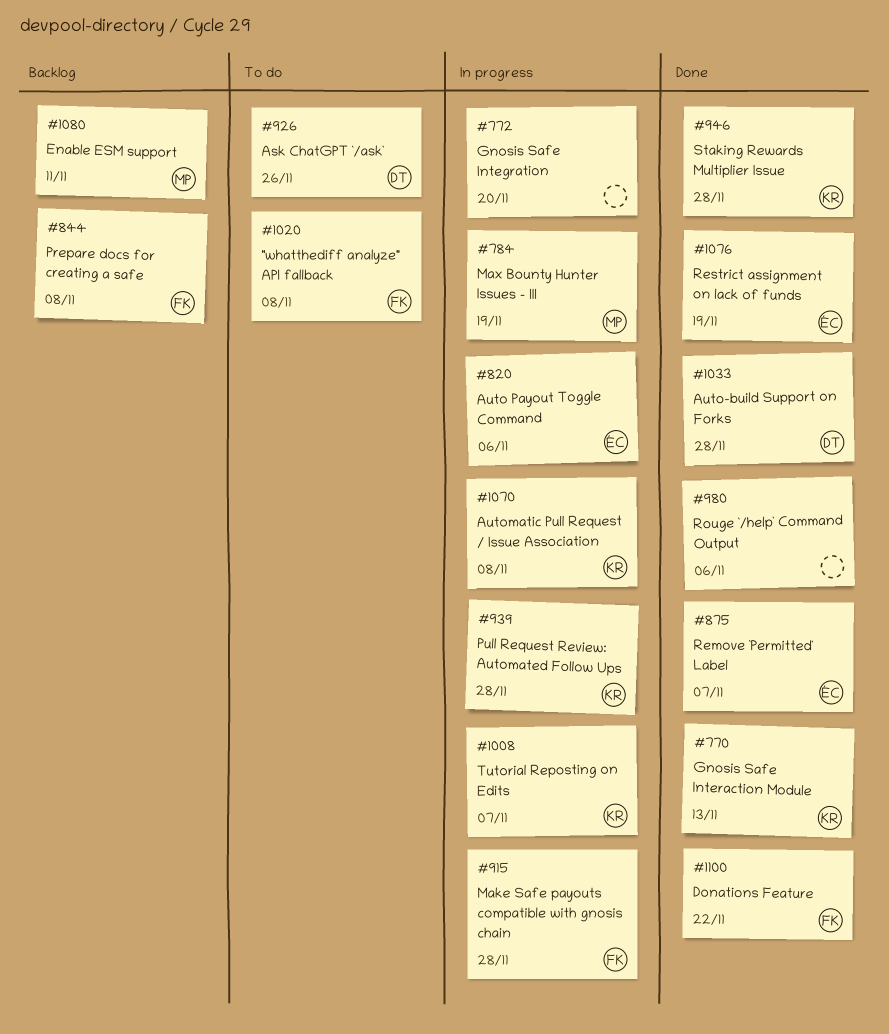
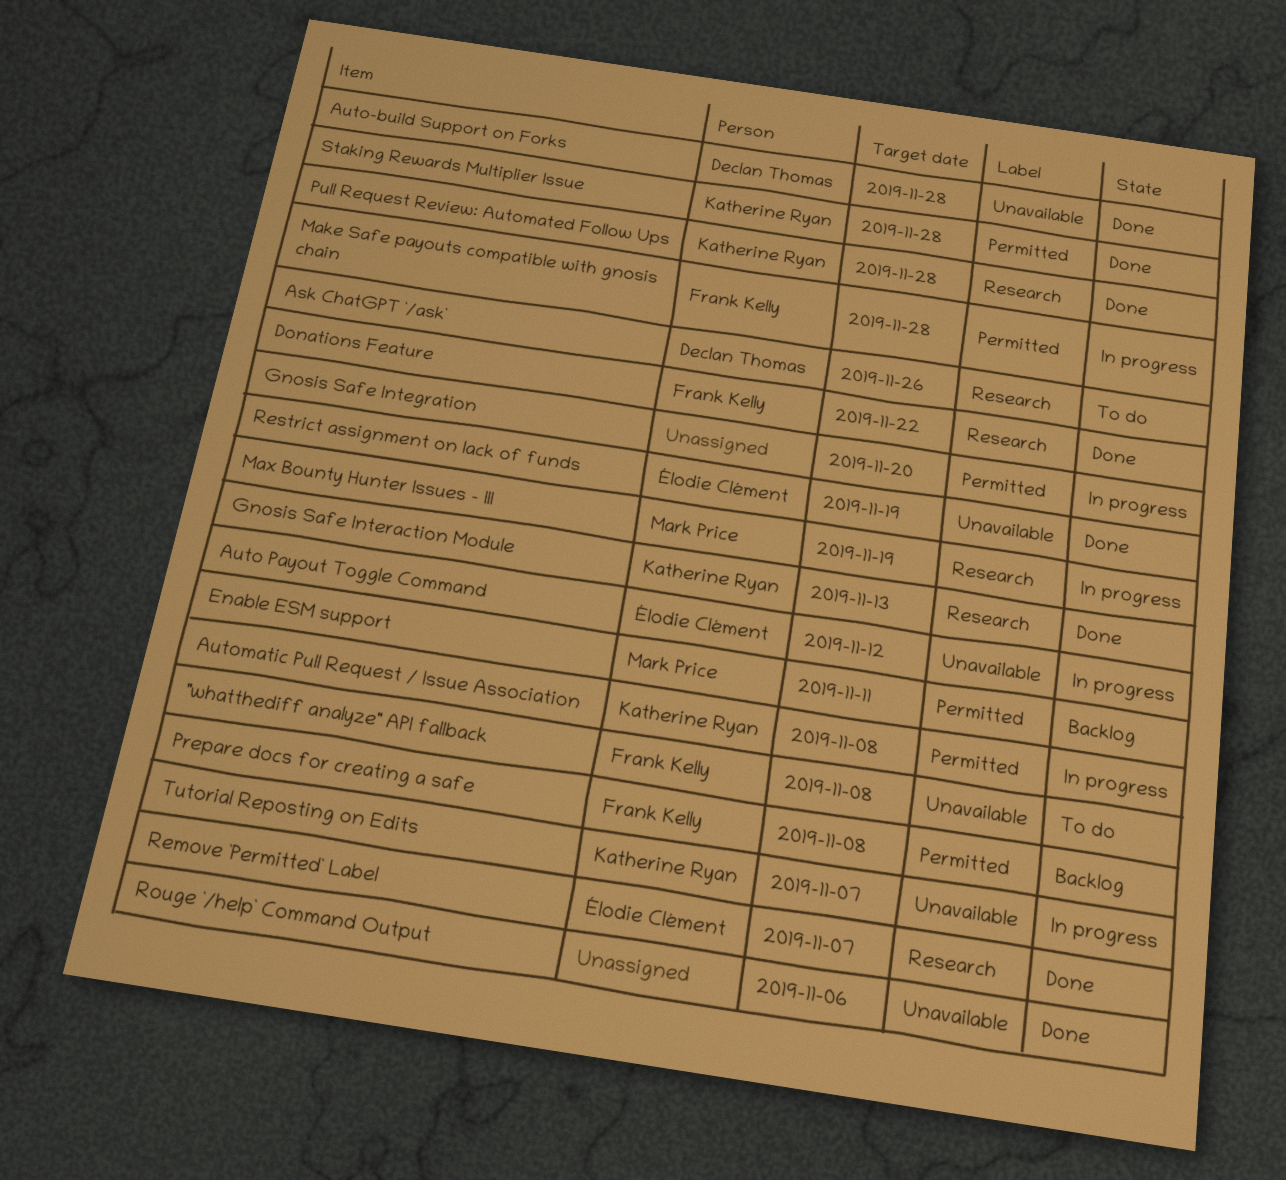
Auto Payout Toggle Command, due: Nov 6 -> Nov 12
Pull Request Review: Automated Follow Ups, status: In progress -> Done

